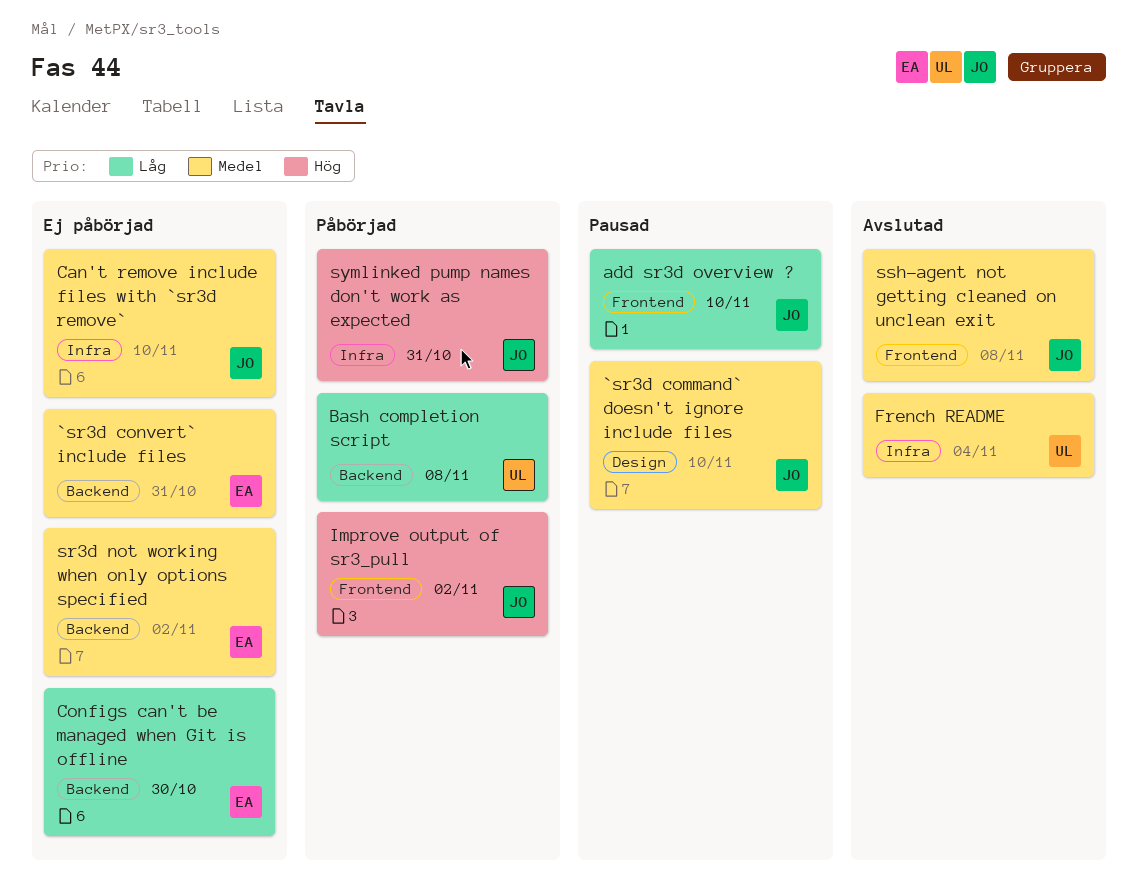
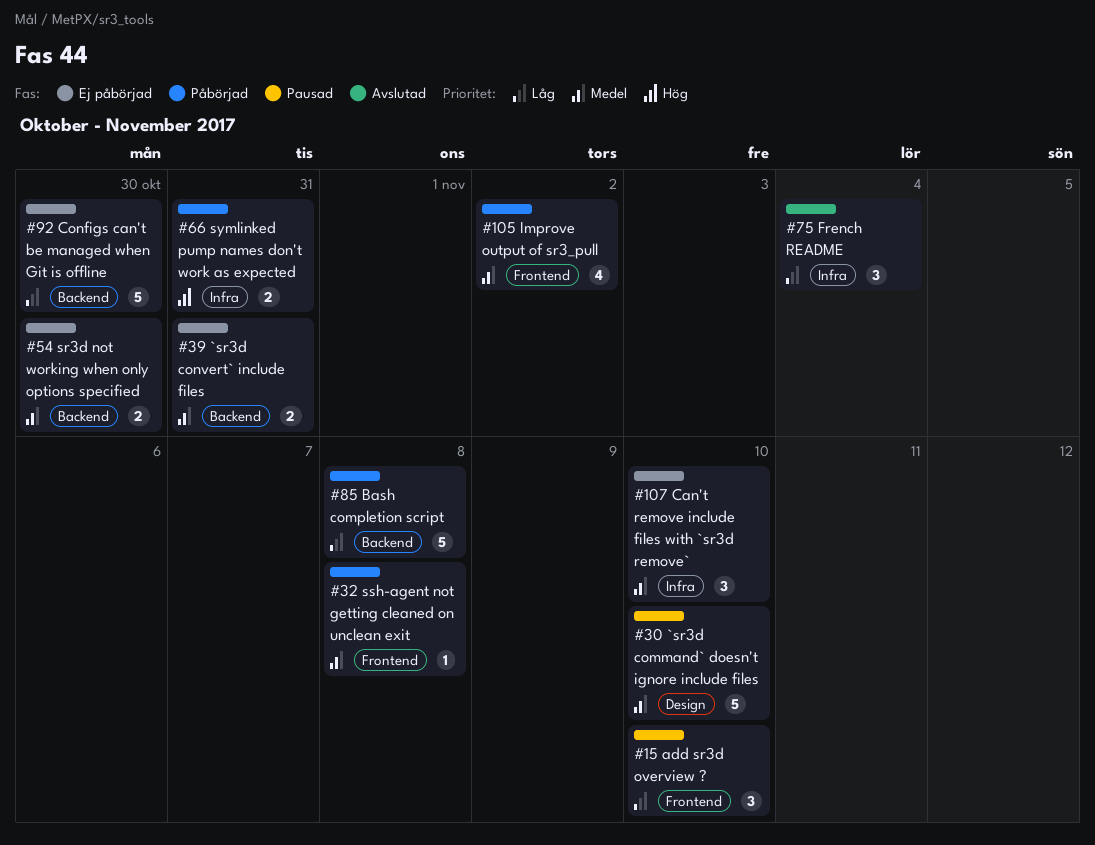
French README, priority: Medel -> Låg
Improve output of sr3_pull, priority: Hög -> Medel
sr3d not working when only options specified, due: Nov 2 -> Oct 30
ssh-agent not getting cleaned on unclean exit, status: Avslutad -> Påbörjad

